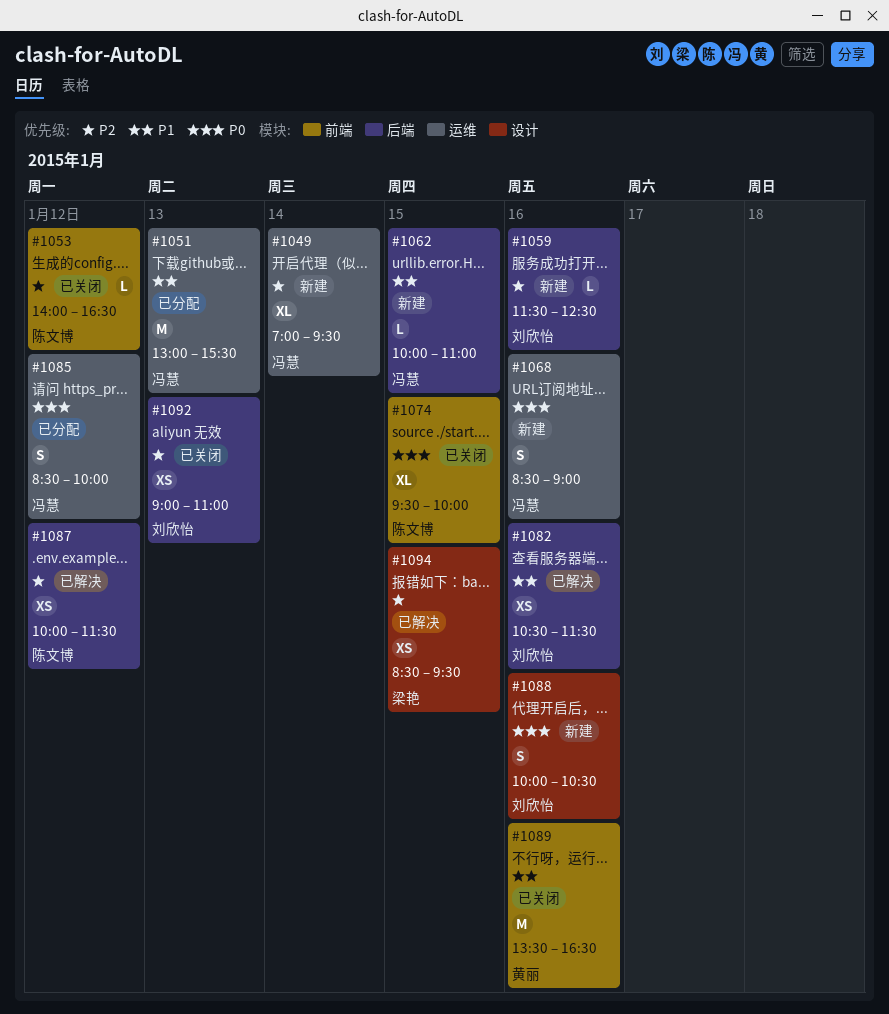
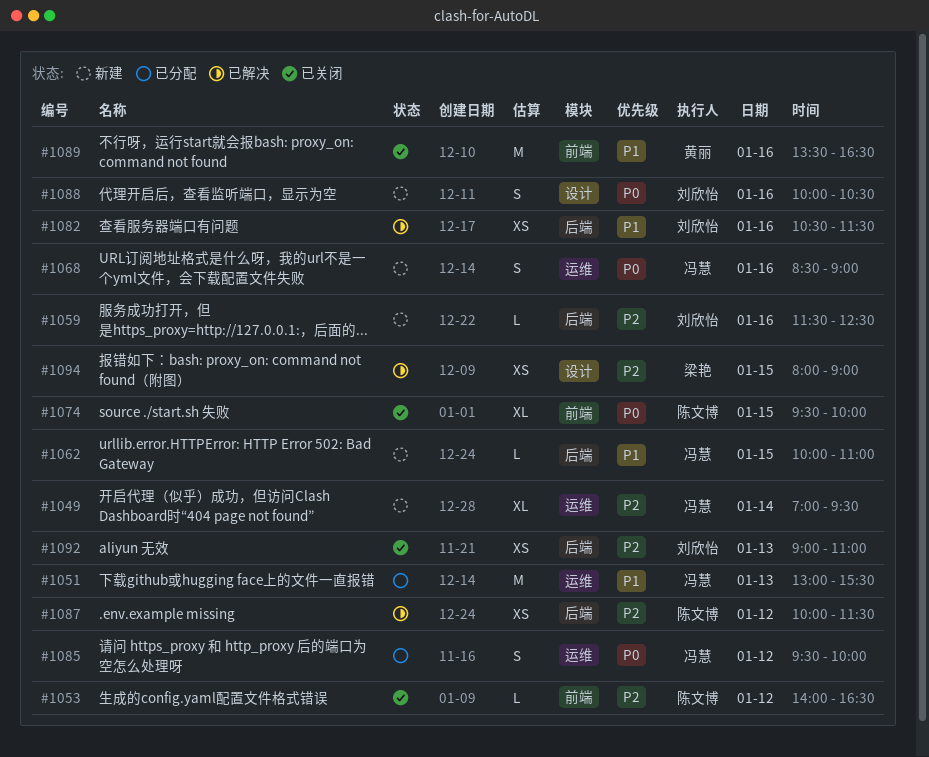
#1085, begins: 08:30 -> 09:30
#1094, begins: 08:30 -> 08:00
#1094, ends: 09:30 -> 09:00

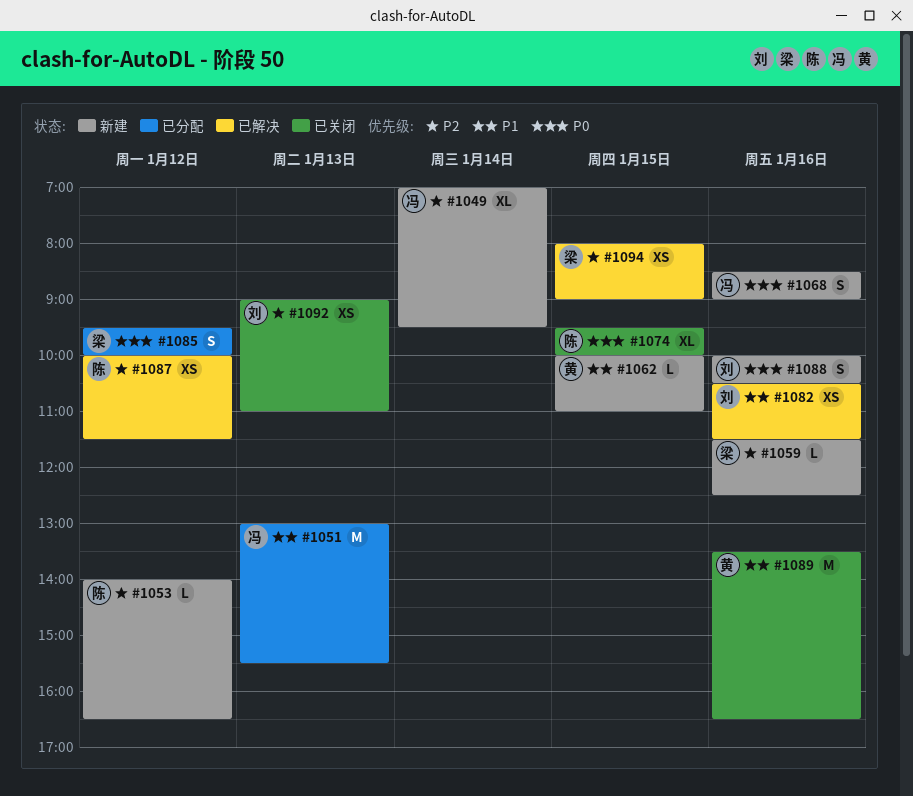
#1053, status: 已关闭 -> 新建
#1059, owner: 刘欣怡 -> 梁艳
#1062, owner: 冯慧 -> 黄丽
#1085, owner: 冯慧 -> 梁艳

